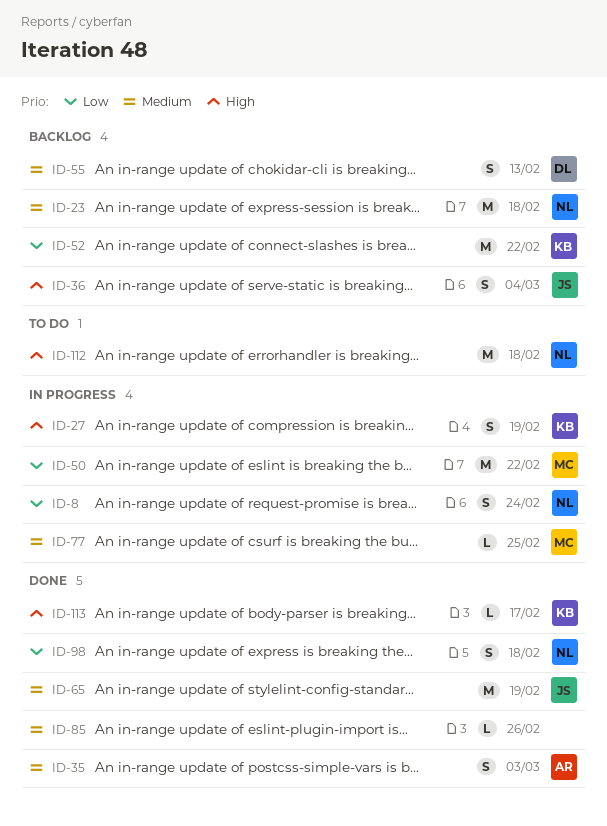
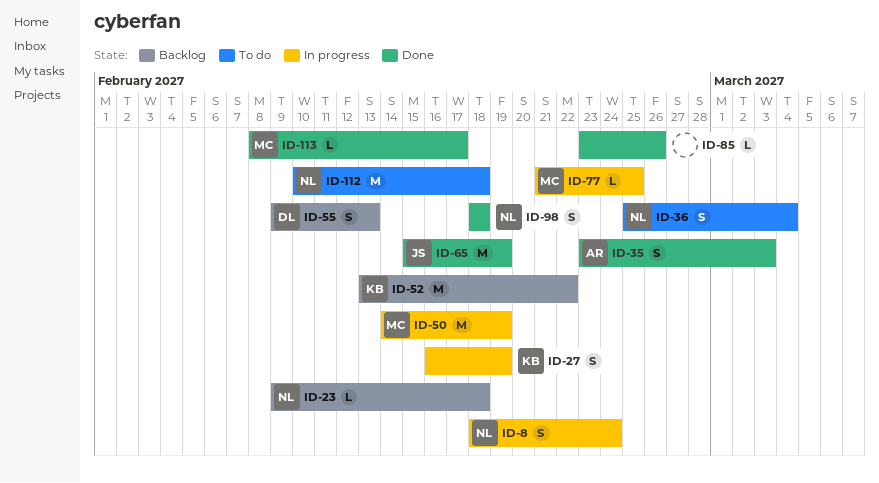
ID-23, estimate: M -> L
ID-36, status: Backlog -> To do
ID-36, owner: JS -> NL
ID-50, due: Feb 22 -> Feb 19
ID-113, owner: KB -> MC

